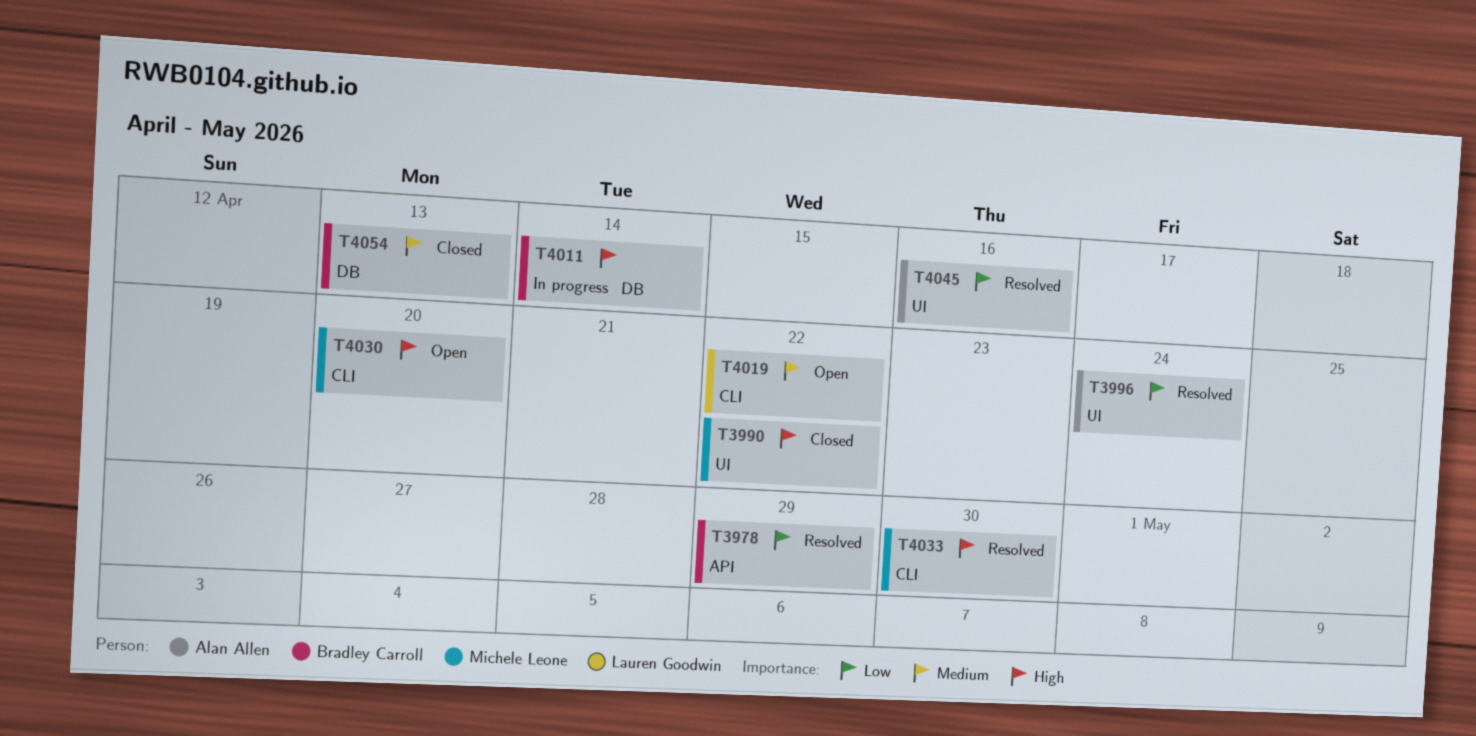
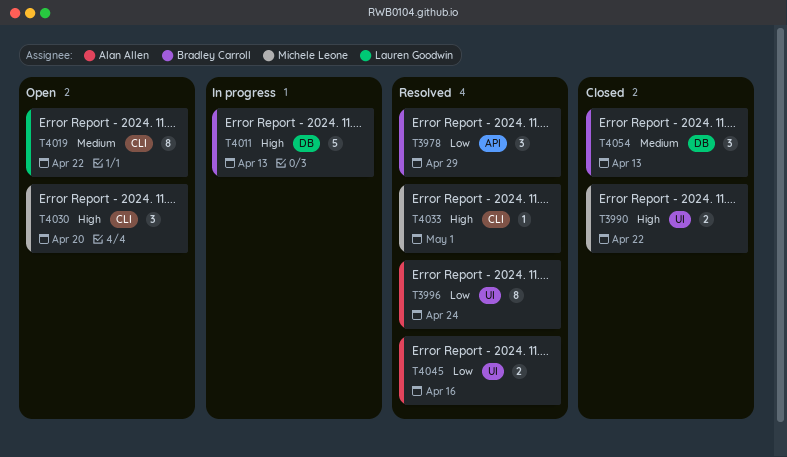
T4011, due: Apr 14 -> Apr 13
T4033, due: Apr 30 -> May 1

